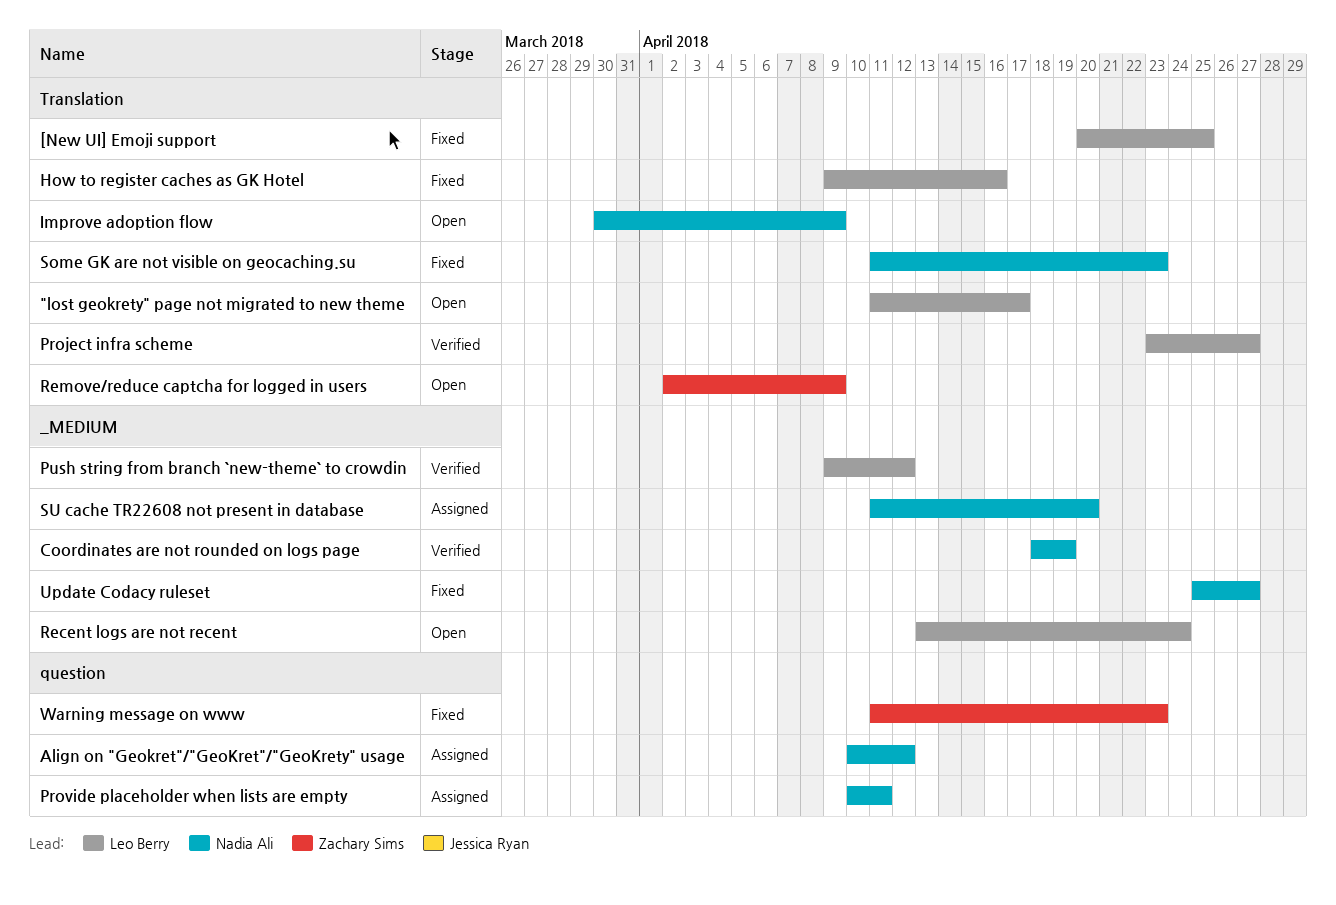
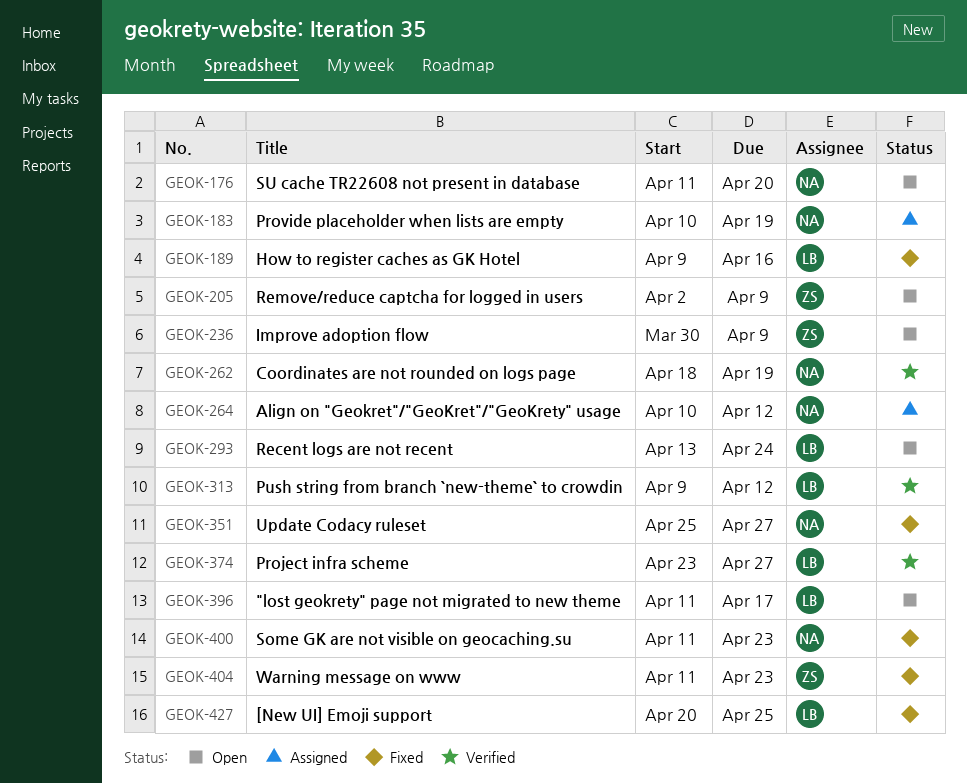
Improve adoption flow, owner: Nadia Ali -> Zachary Sims
Provide placeholder when lists are empty, due: Apr 11 -> Apr 19
SU cache TR22608 not present in database, status: Assigned -> Open

